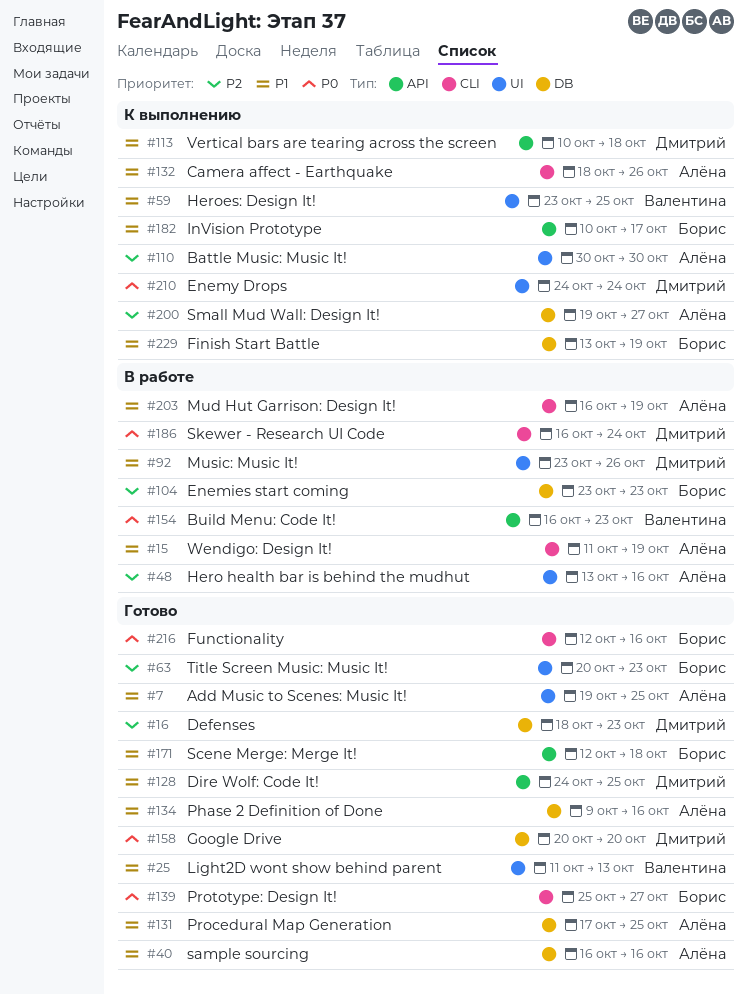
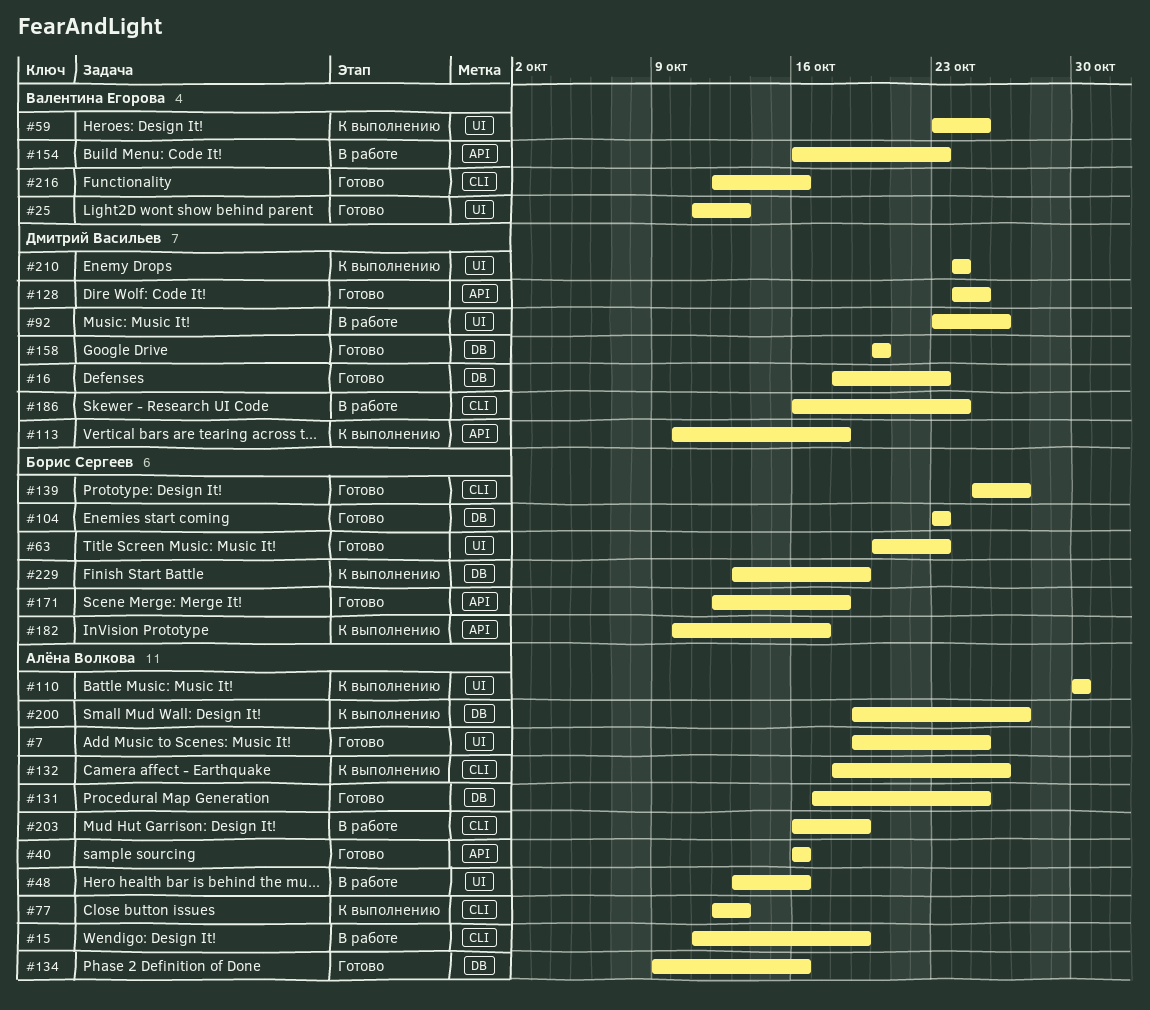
#40, label: DB -> API
#77: none -> present
#104, status: В работе -> Готово
#216, owner: Борис Сергеев -> Валентина Егорова

